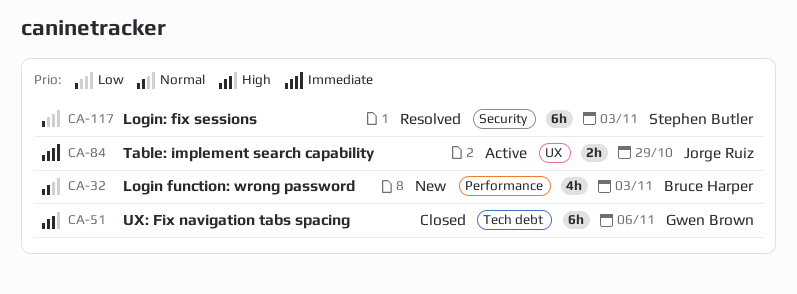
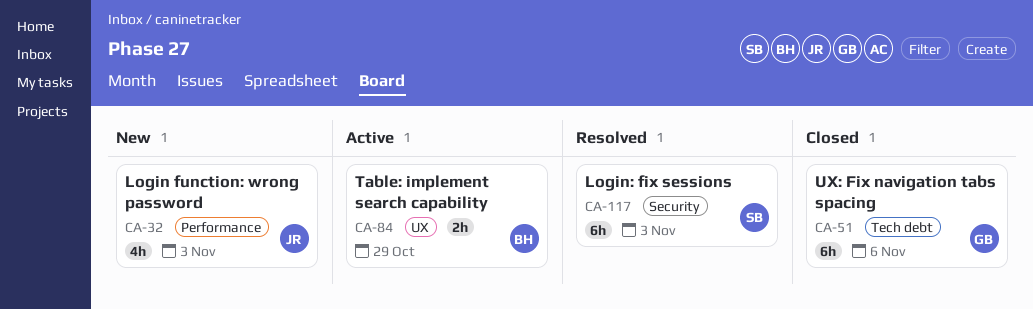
CA-32, owner: Bruce Harper -> Jorge Ruiz
CA-84, owner: Jorge Ruiz -> Bruce Harper

